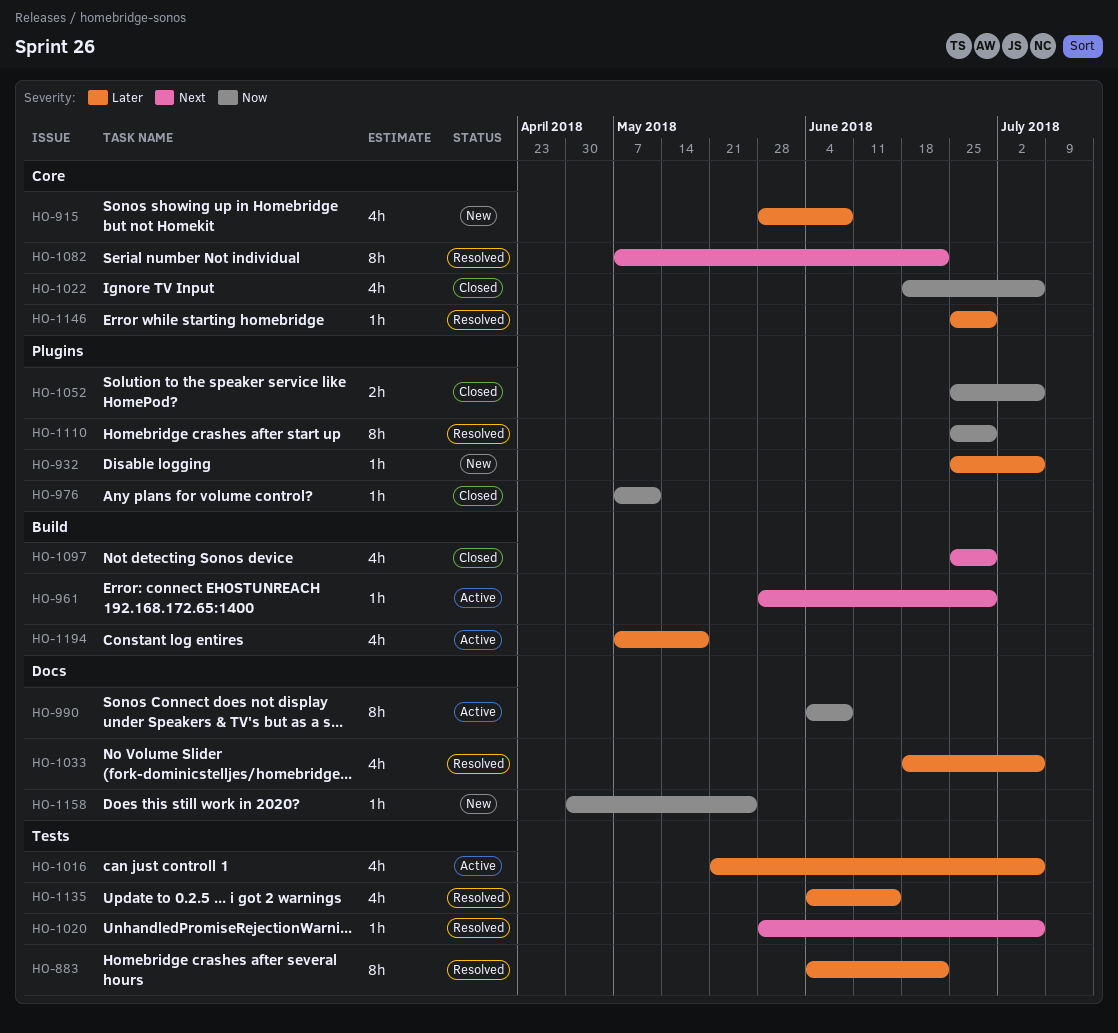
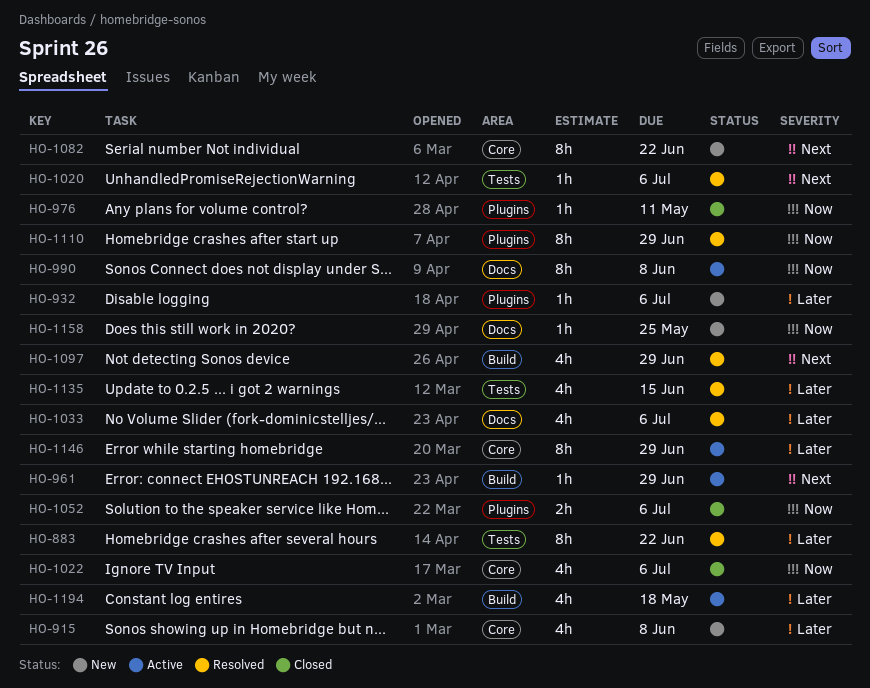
HO-1016: present -> none
HO-1082, status: Resolved -> New
HO-1097, status: Closed -> Resolved
HO-1146, status: Resolved -> Active
HO-1146, estimate: 1h -> 8h

